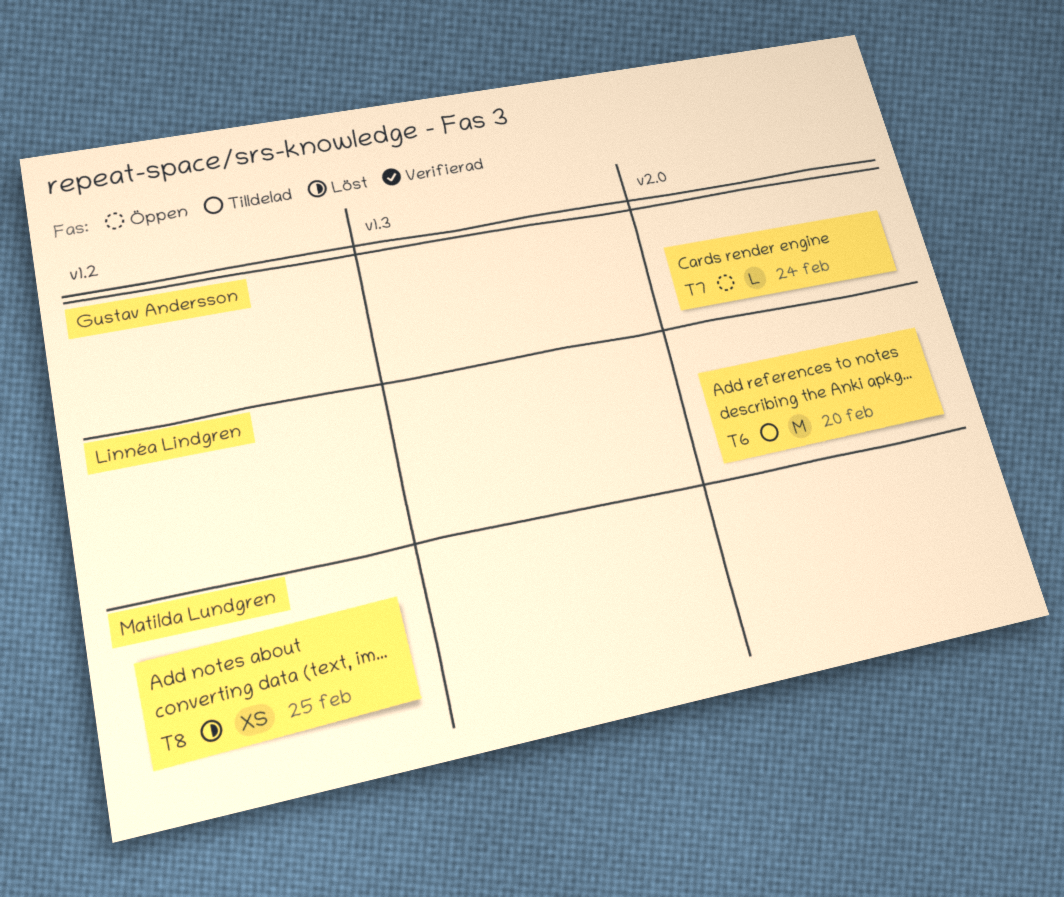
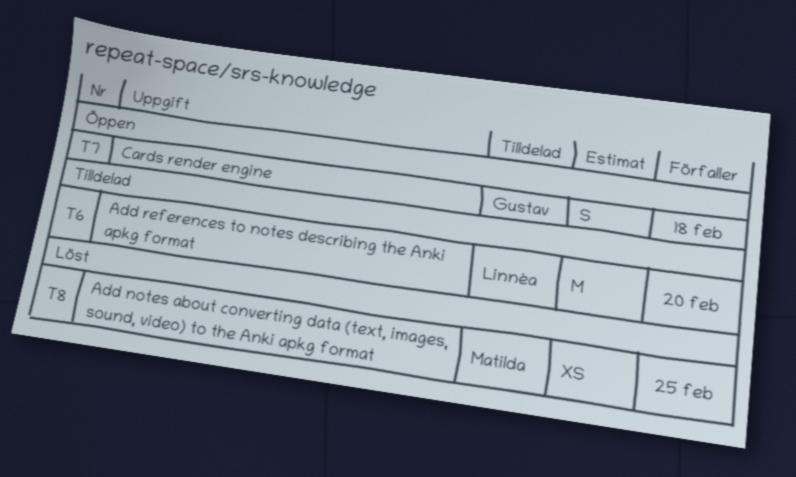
T7, estimate: L -> S
T7, due: Feb 24 -> Feb 18

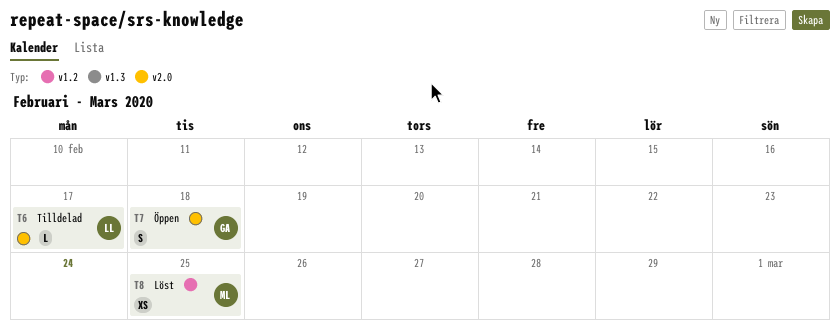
T6, estimate: M -> L
T6, due: Feb 20 -> Feb 17

